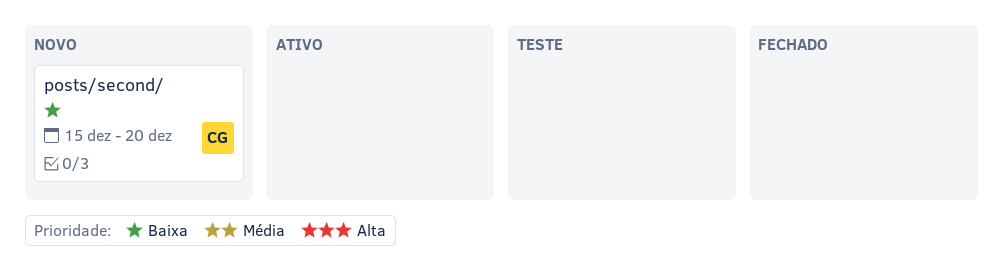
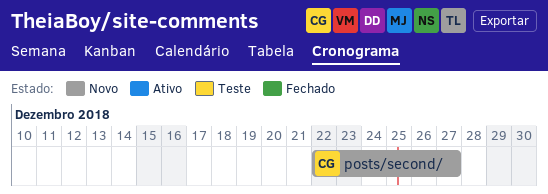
posts/second/, start: Dec 15 -> Dec 22
posts/second/, due: Dec 20 -> Dec 27

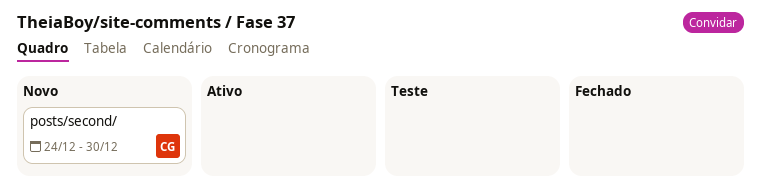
posts/second/, start: Dec 22 -> Dec 24
posts/second/, due: Dec 27 -> Dec 30

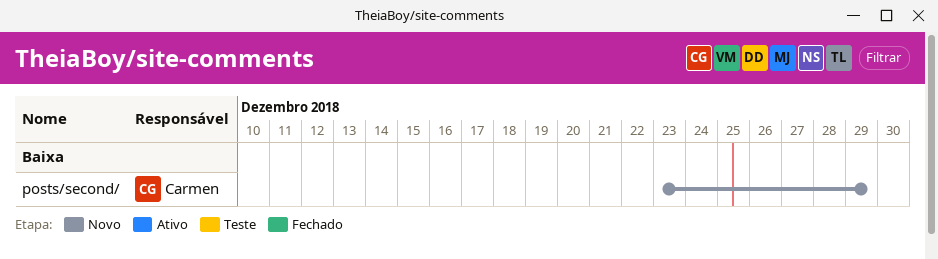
posts/second/, start: Dec 24 -> Dec 23
posts/second/, due: Dec 30 -> Dec 29

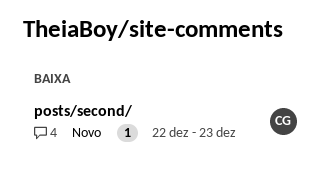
posts/second/, start: Dec 23 -> Dec 22
posts/second/, due: Dec 29 -> Dec 23

